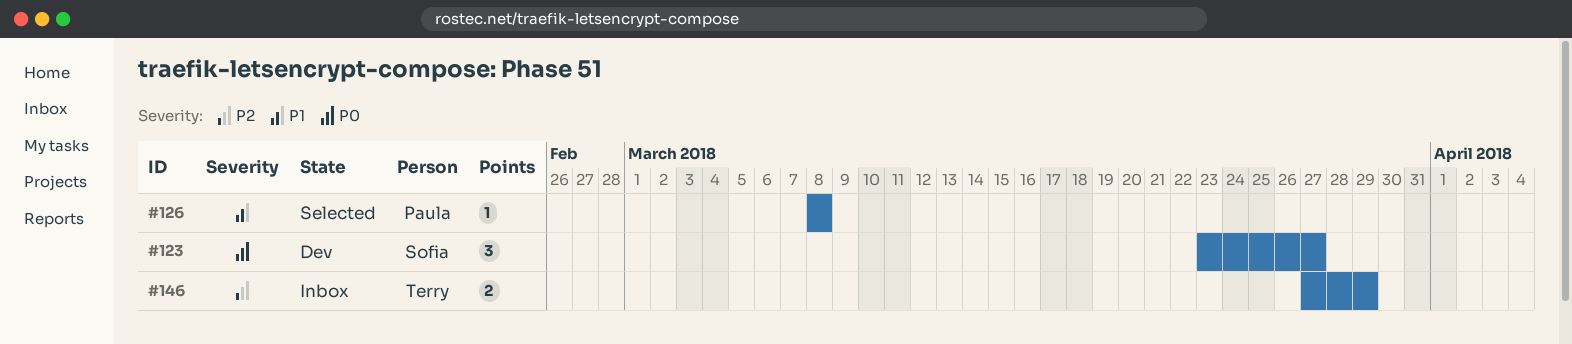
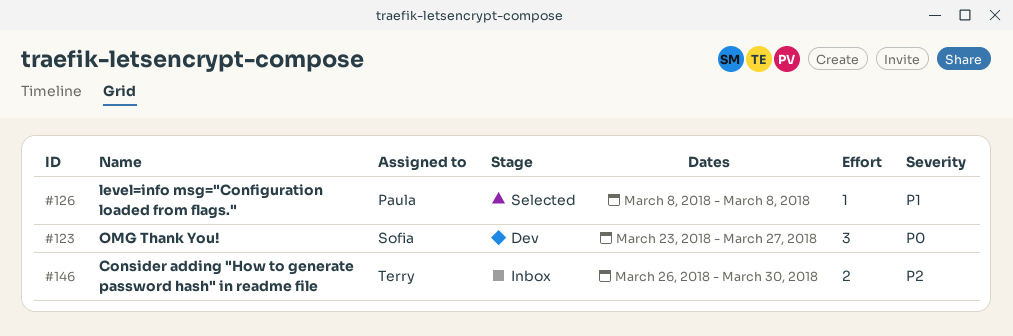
#146, start: Mar 27 -> Mar 26
#146, due: Mar 29 -> Mar 30

